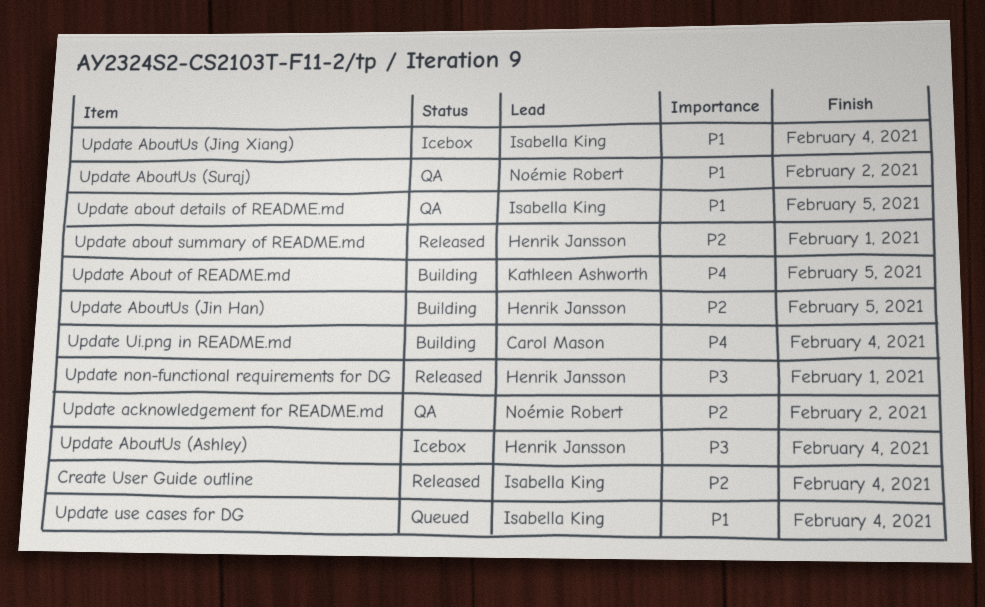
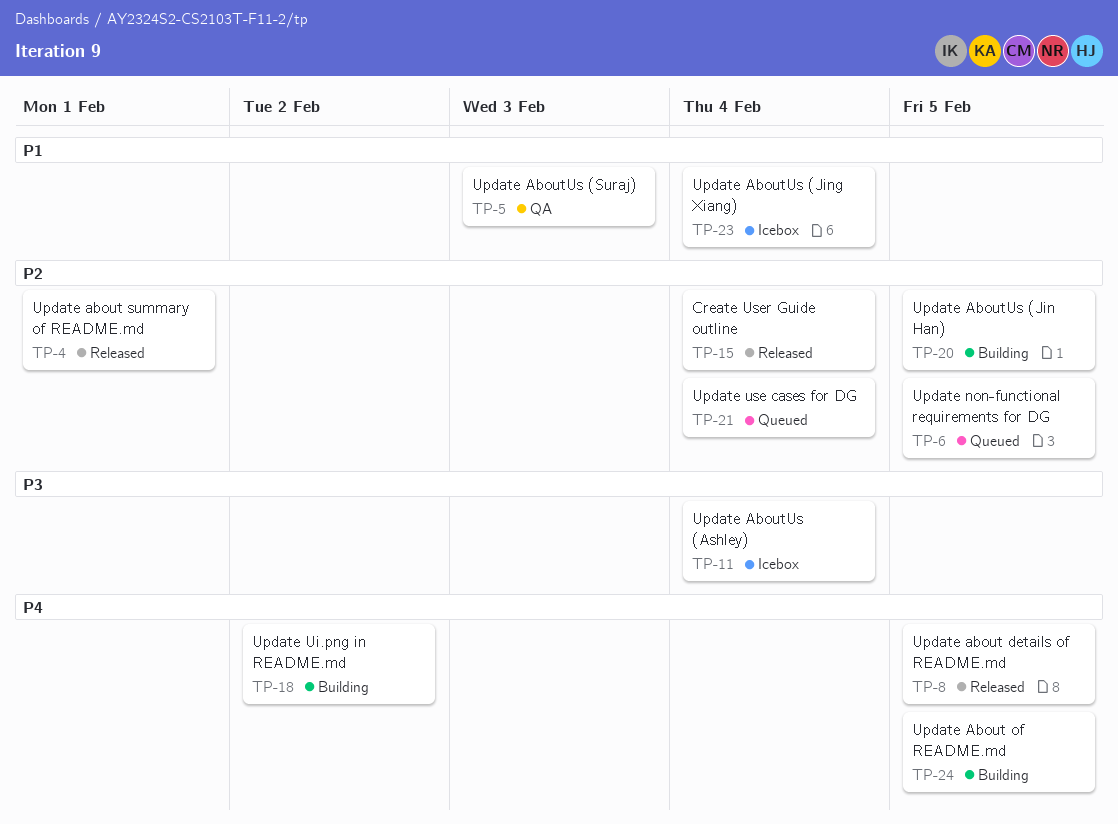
Update about details of README.md, status: QA -> Released
Update about details of README.md, priority: P1 -> P4
Update AboutUs (Suraj), due: Feb 2 -> Feb 3
Update acknowledgement for README.md: present -> none
Update non-functional requirements for DG, status: Released -> Queued
Update non-functional requirements for DG, priority: P3 -> P2
Update non-functional requirements for DG, due: Feb 1 -> Feb 5
Update Ui.png in README.md, due: Feb 4 -> Feb 2
Update use cases for DG, priority: P1 -> P2

